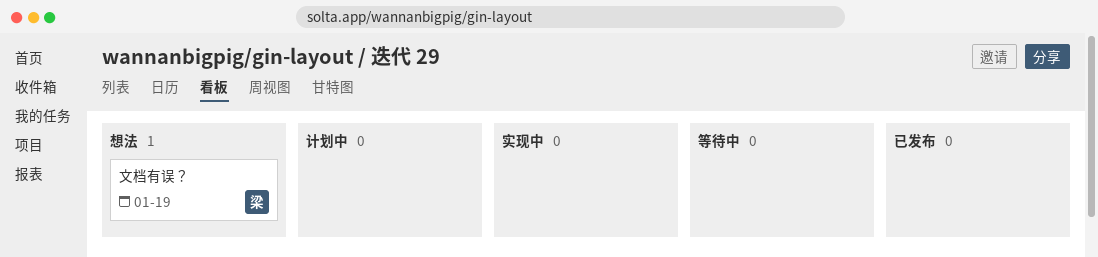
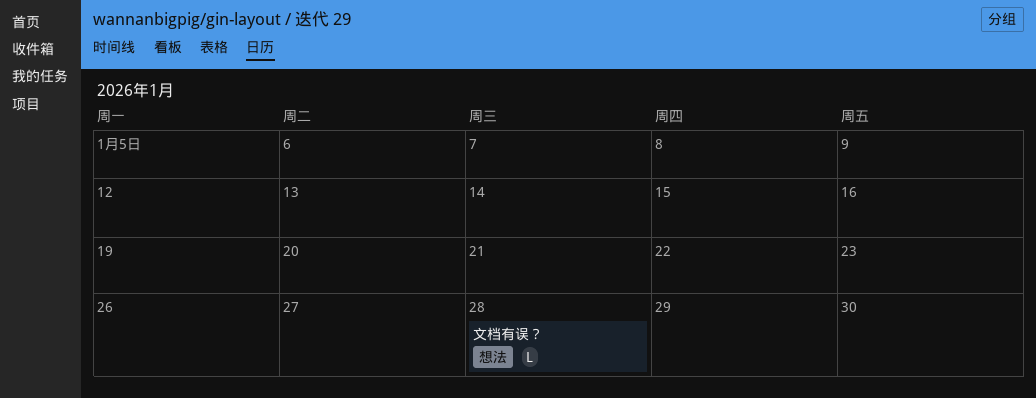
文档有误？, due: Jan 19 -> Jan 28

